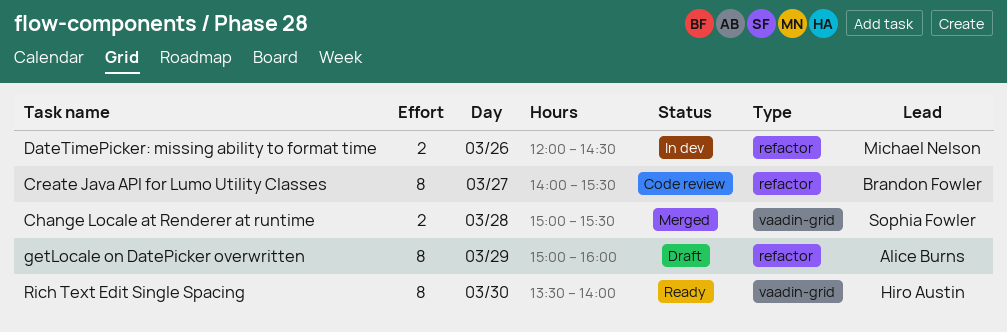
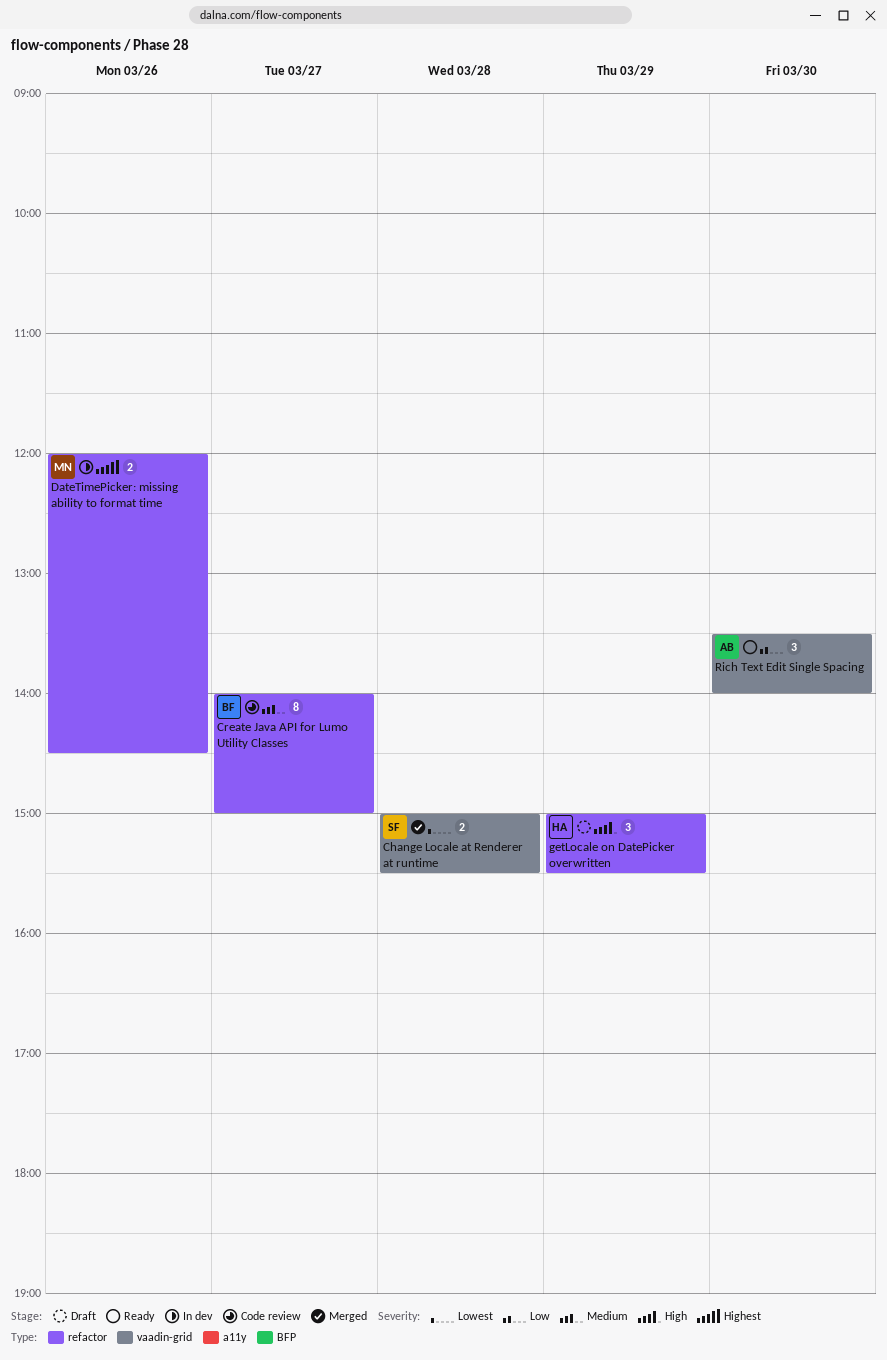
Create Java API for Lumo Utility Classes, ends: 15:30 -> 15:00
getLocale on DatePicker overwritten, owner: Alice Burns -> Hiro Austin
getLocale on DatePicker overwritten, estimate: 8 -> 3
getLocale on DatePicker overwritten, ends: 16:00 -> 15:30
Rich Text Edit Single Spacing, owner: Hiro Austin -> Alice Burns
Rich Text Edit Single Spacing, estimate: 8 -> 3

